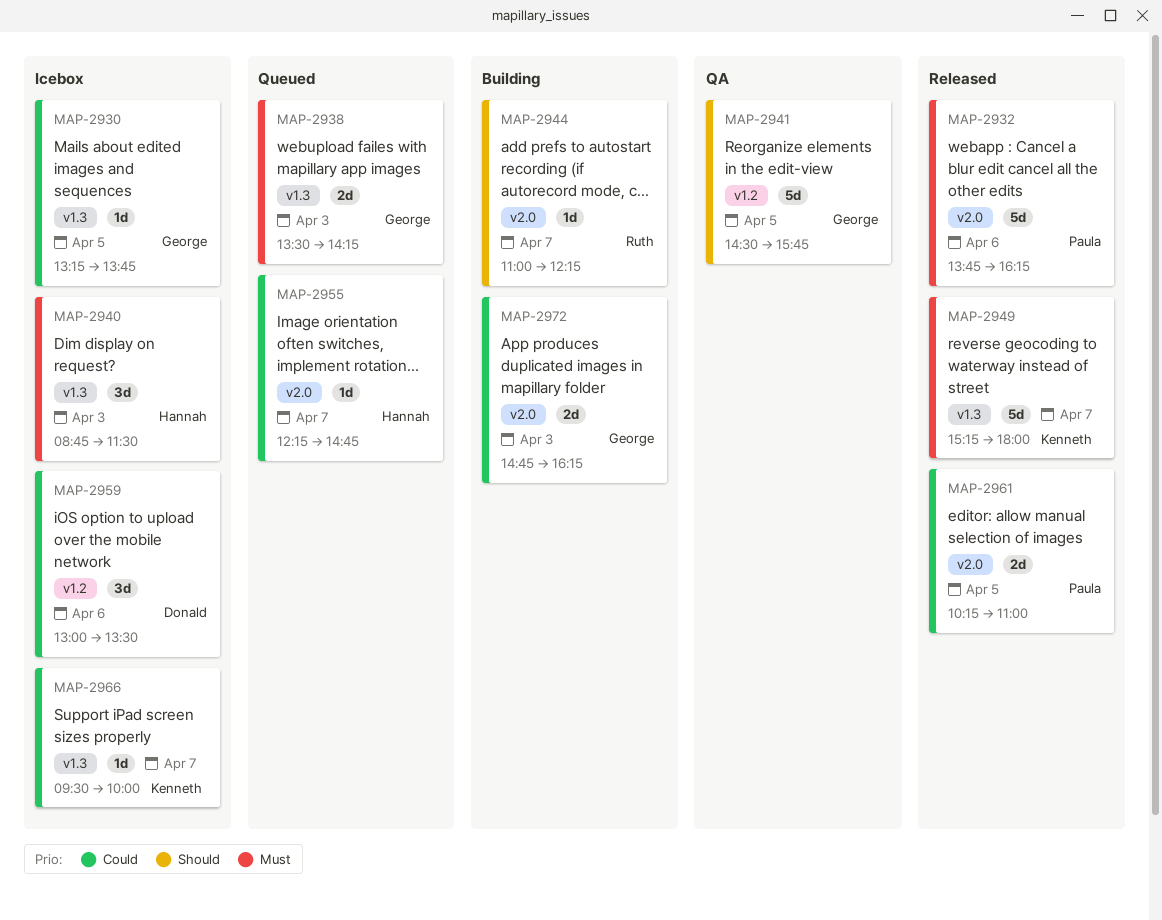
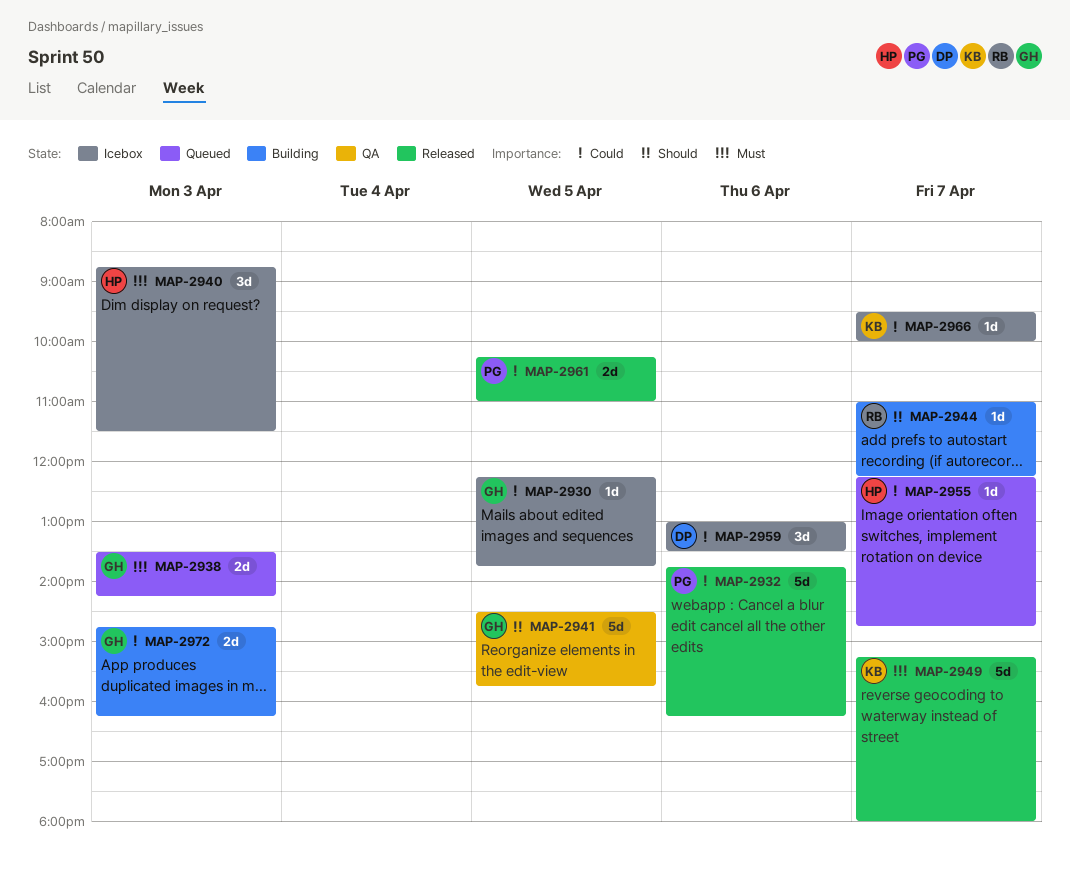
MAP-2930, begins: 13:15 -> 12:15
MAP-2932, priority: Must -> Could

